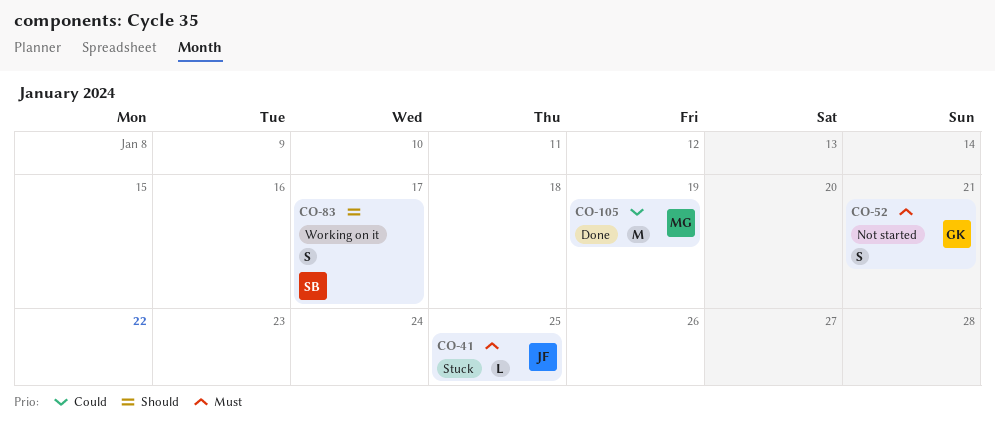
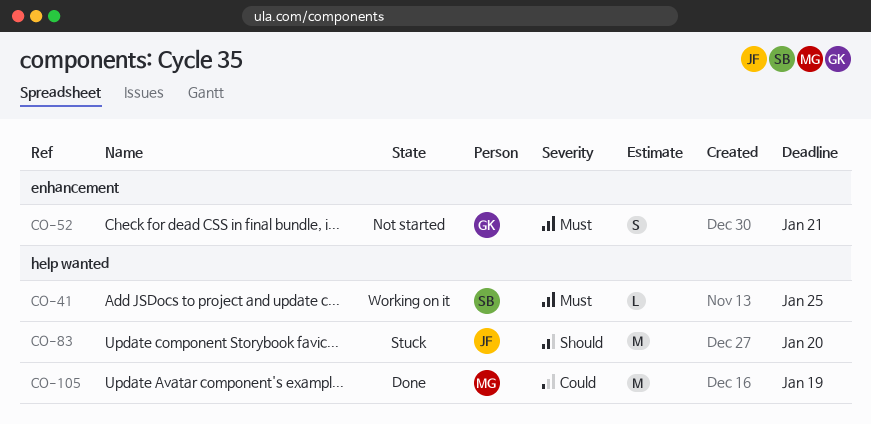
CO-41, status: Stuck -> Working on it
CO-41, owner: JF -> SB
CO-83, status: Working on it -> Stuck
CO-83, owner: SB -> JF
CO-83, estimate: S -> M
CO-83, due: Jan 17 -> Jan 20

